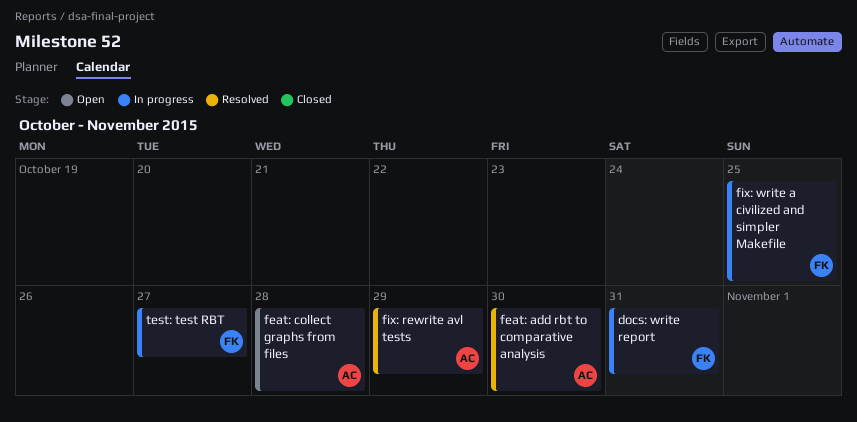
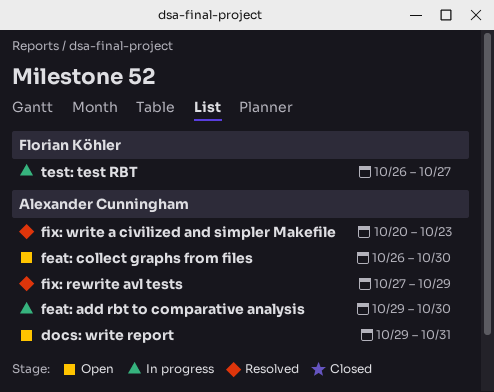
docs: write report, status: In progress -> Open
docs: write report, owner: Florian Köhler -> Alexander Cunningham
feat: add rbt to comparative analysis, status: Resolved -> In progress
feat: collect graphs from files, due: Oct 28 -> Oct 30
fix: write a civilized and simpler Makefile, status: In progress -> Resolved
fix: write a civilized and simpler Makefile, owner: Florian Köhler -> Alexander Cunningham
fix: write a civilized and simpler Makefile, due: Oct 25 -> Oct 23

